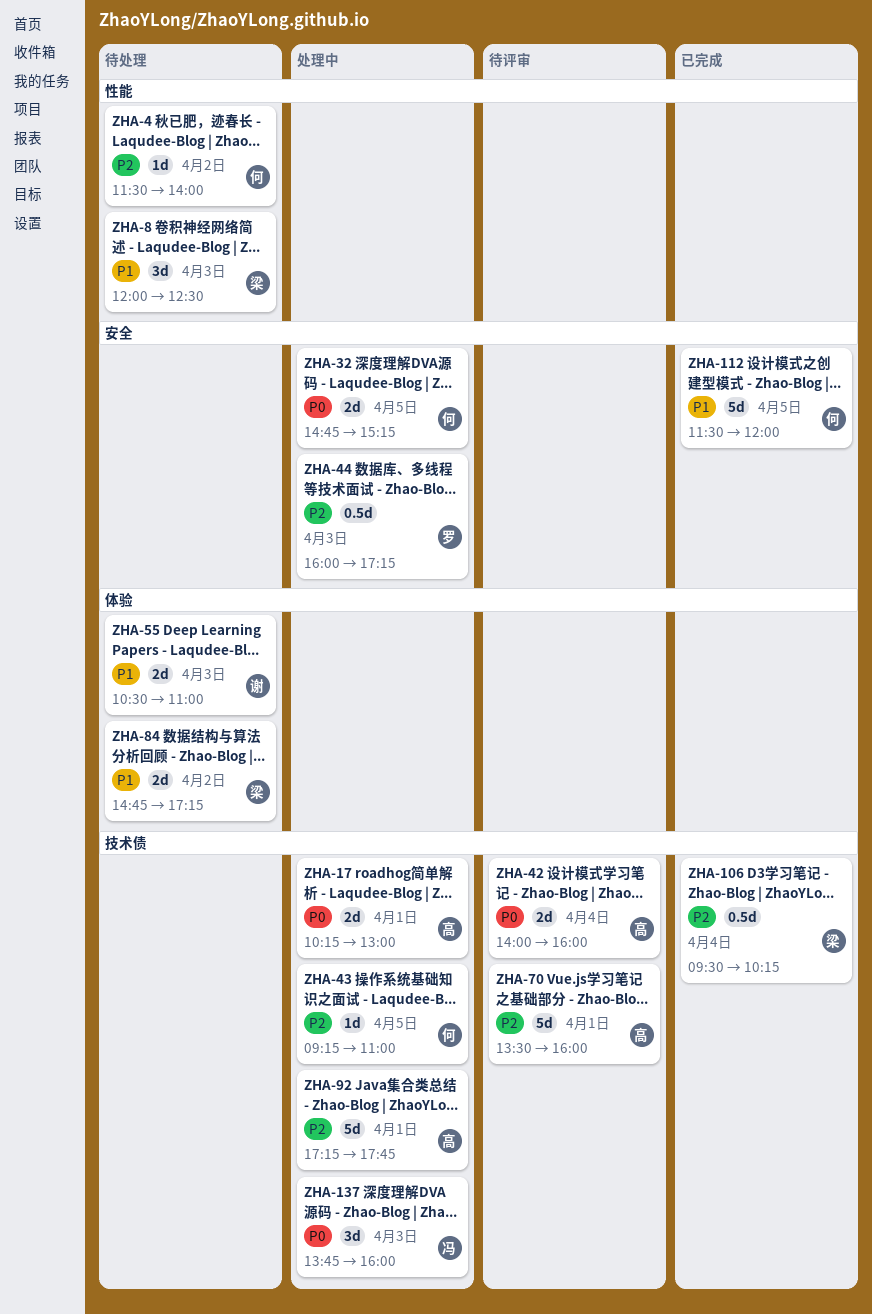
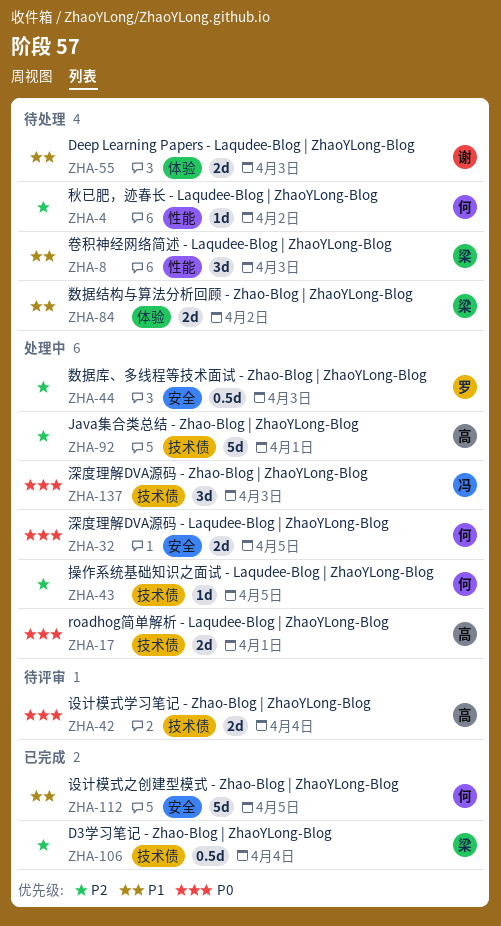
ZHA-70: present -> none

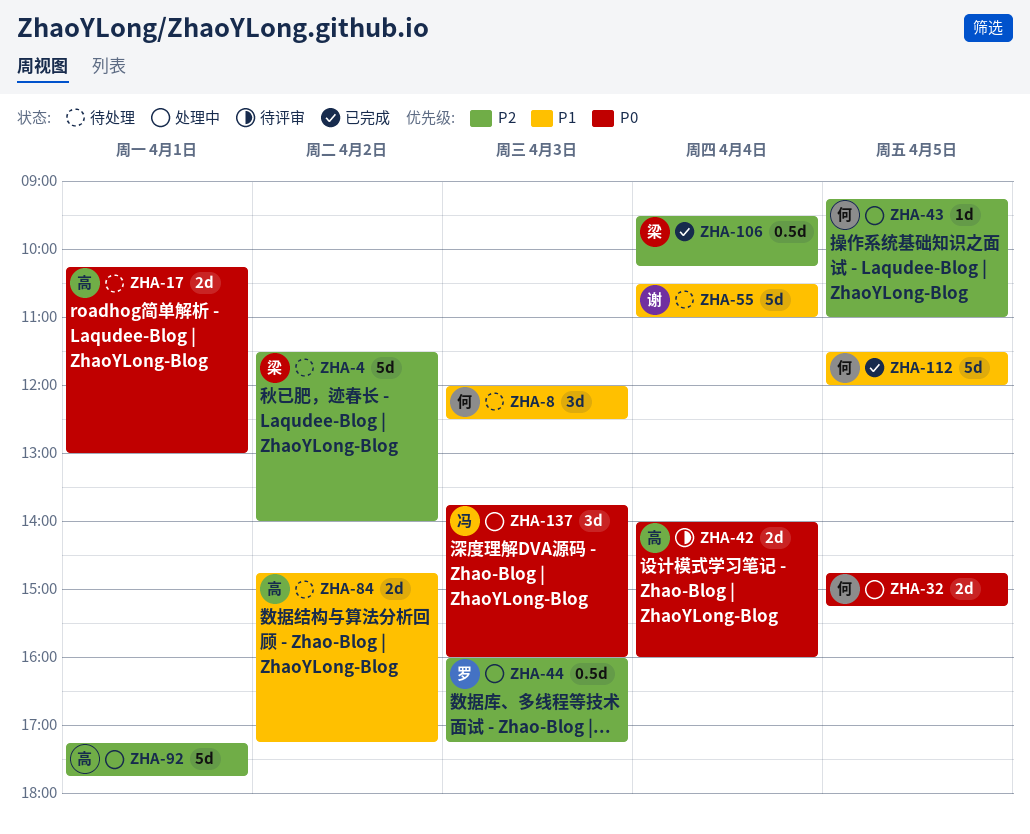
ZHA-4, owner: 何 -> 梁
ZHA-4, estimate: 1d -> 5d
ZHA-8, owner: 梁 -> 何
ZHA-17, status: 处理中 -> 待处理
ZHA-55, estimate: 2d -> 5d
ZHA-55, day: Apr 3 -> Apr 4
ZHA-84, owner: 梁 -> 高

